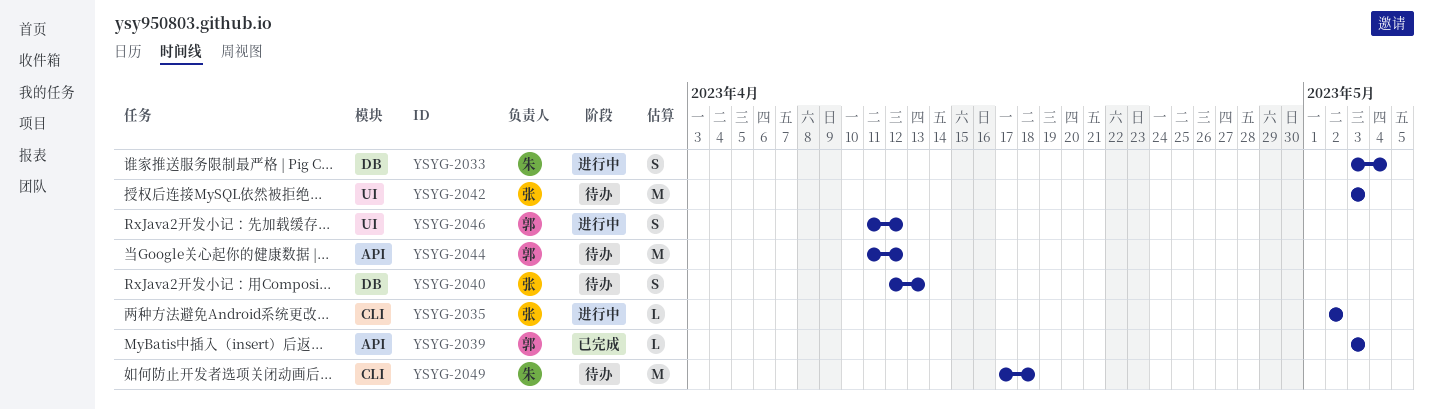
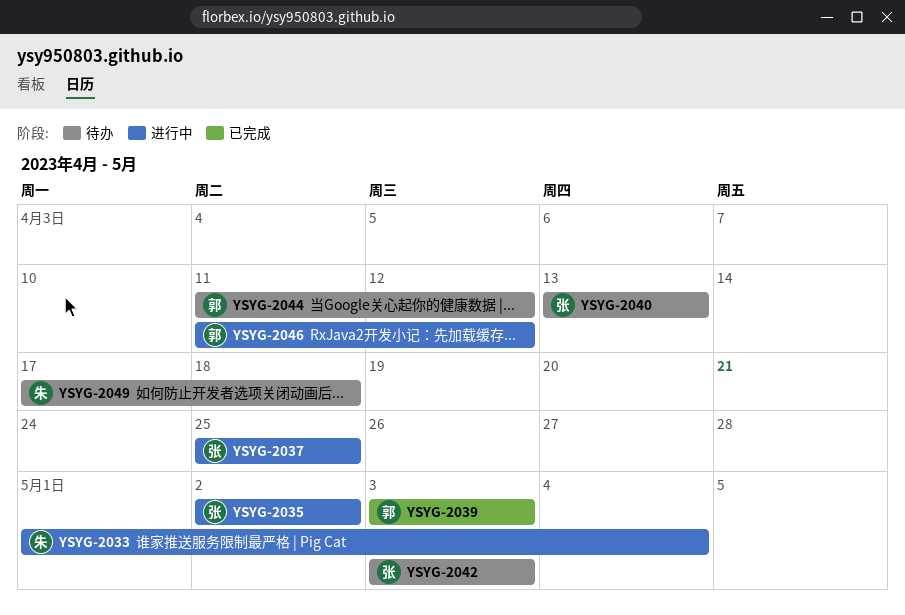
YSYG-2033, start: May 3 -> May 1
YSYG-2037: none -> present
YSYG-2040, start: Apr 12 -> Apr 13

